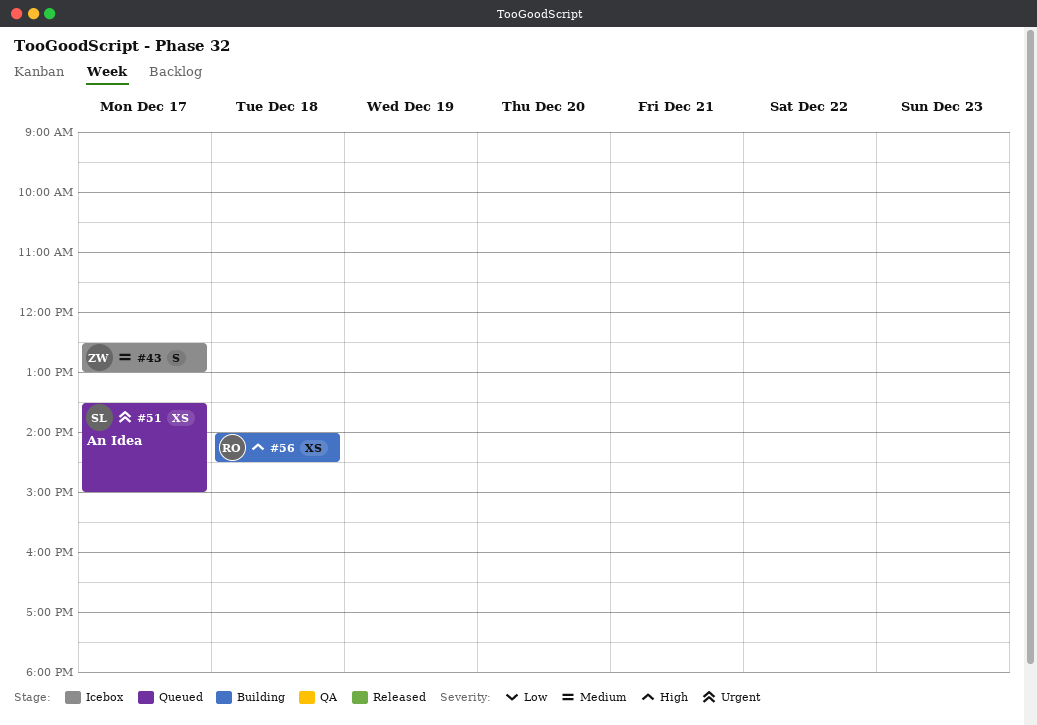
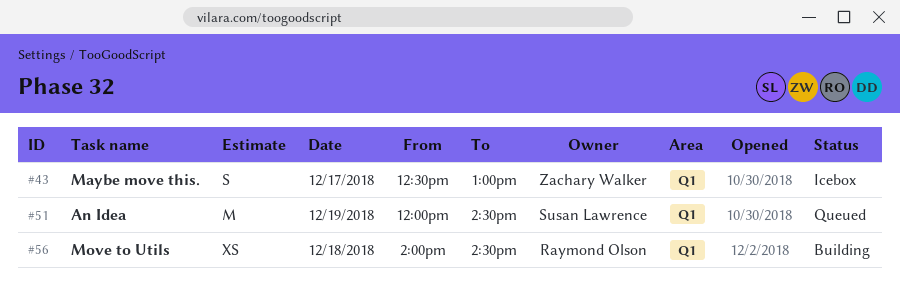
#51, estimate: XS -> M
#51, day: Dec 17 -> Dec 19
#51, begins: 13:30 -> 12:00
#51, ends: 15:00 -> 14:30

